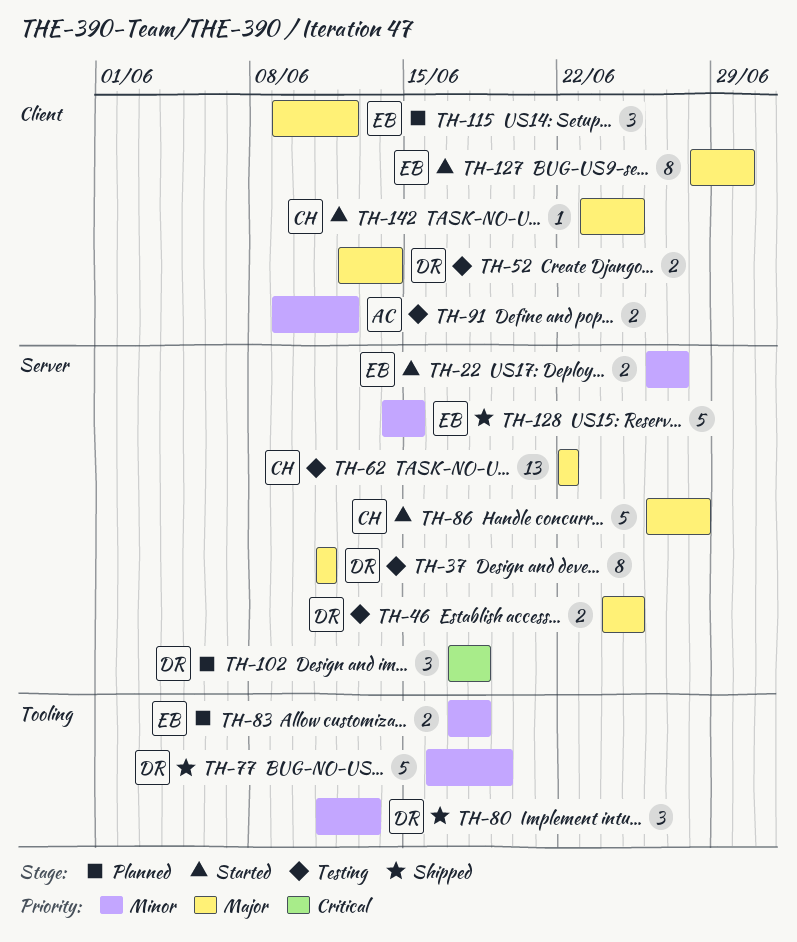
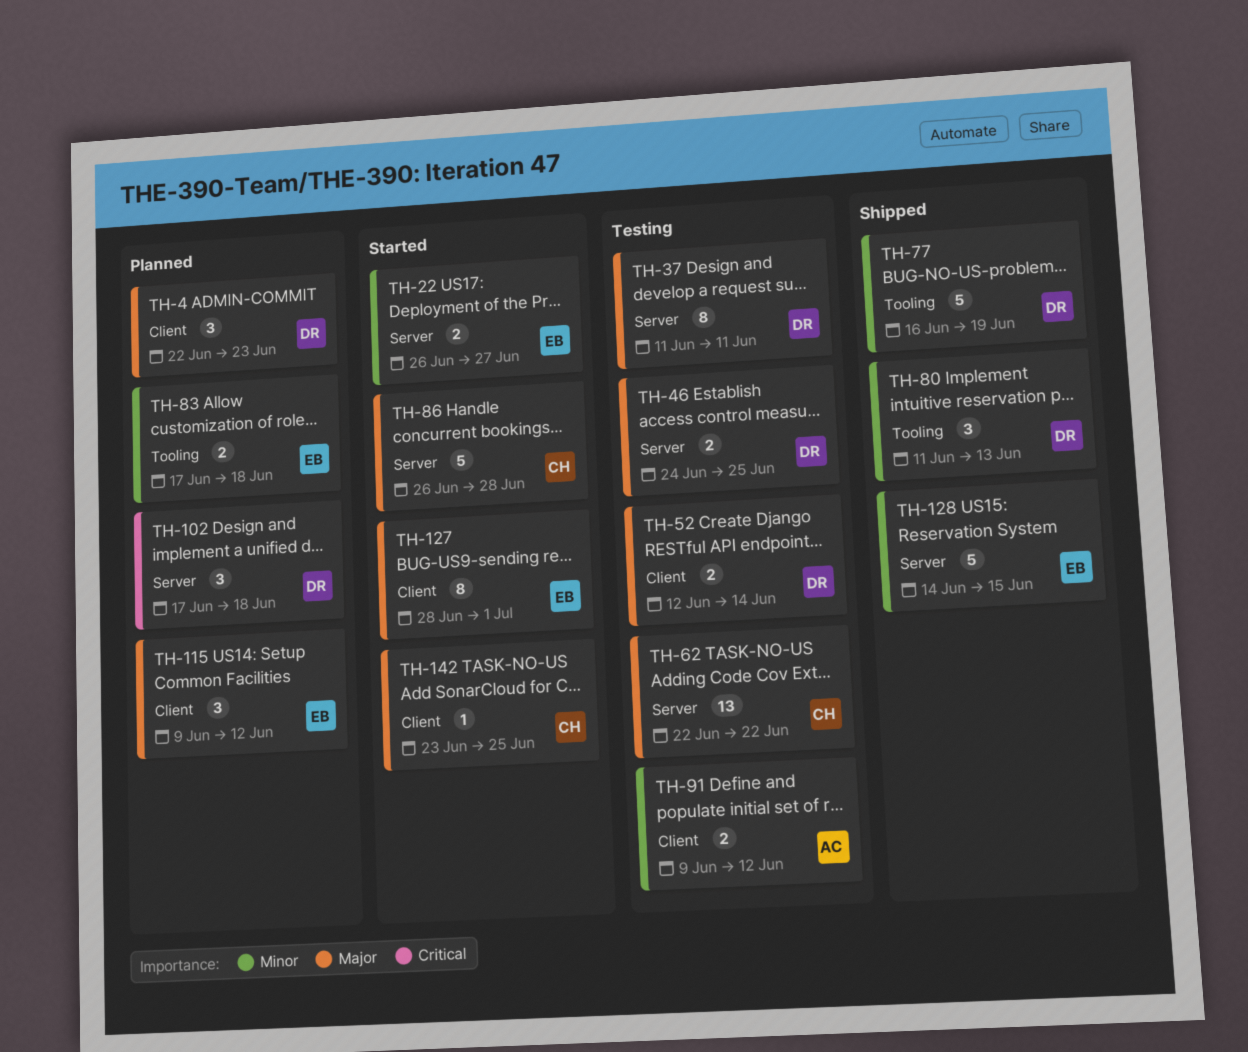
TH-4: none -> present
TH-127, due: Jun 30 -> Jul 1

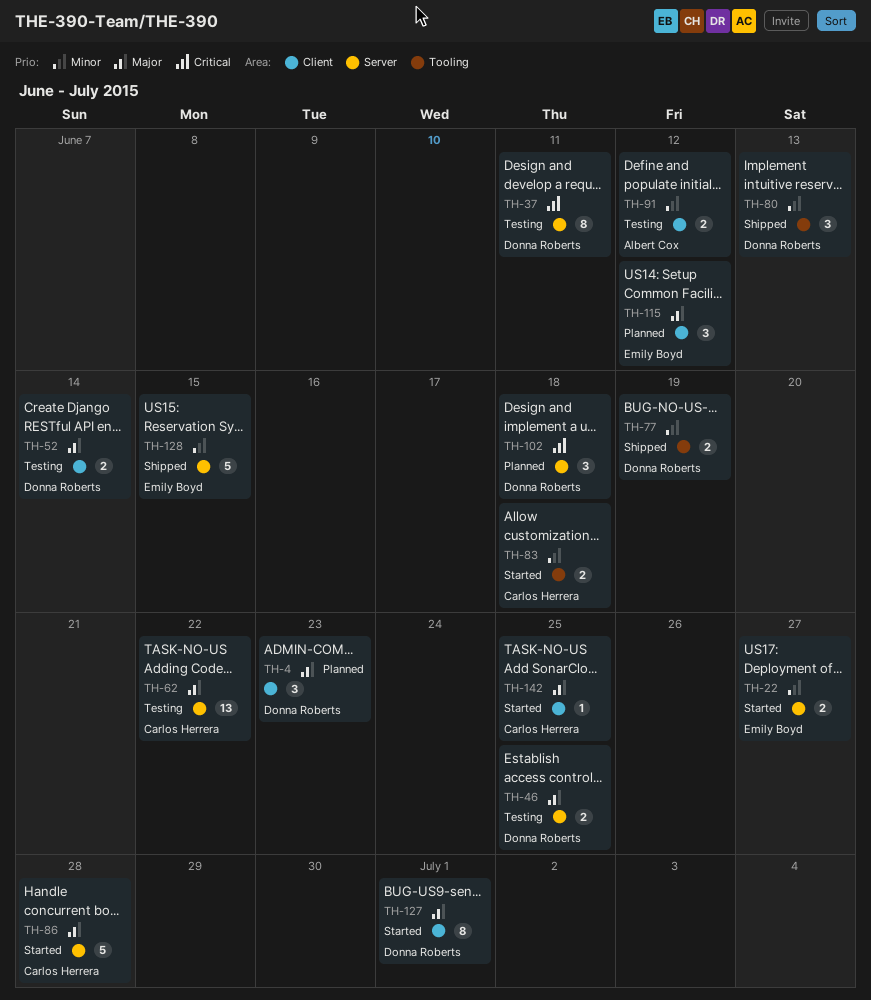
TH-37, priority: Major -> Critical
TH-77, estimate: 5 -> 2
TH-83, status: Planned -> Started
TH-83, owner: Emily Boyd -> Carlos Herrera
TH-127, owner: Emily Boyd -> Donna Roberts

